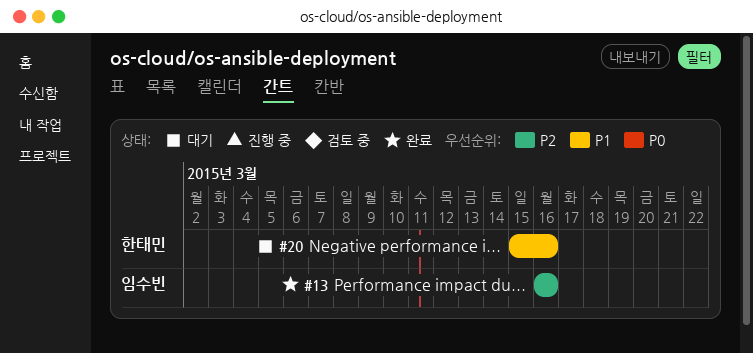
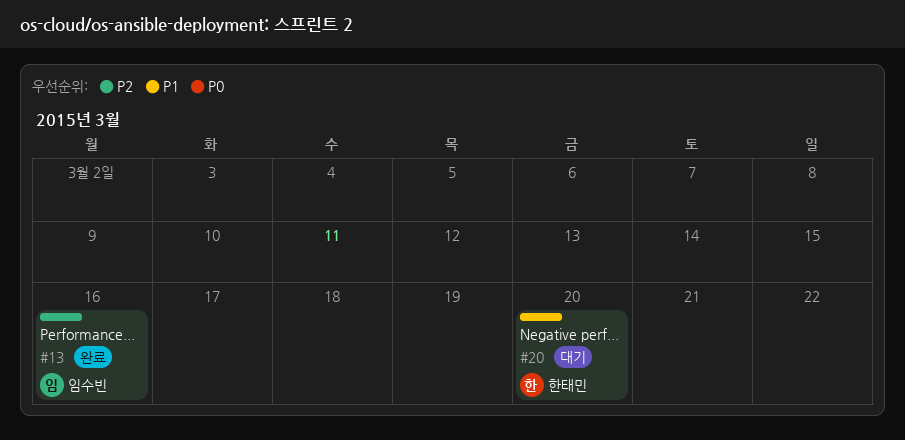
#20, due: Mar 16 -> Mar 20

